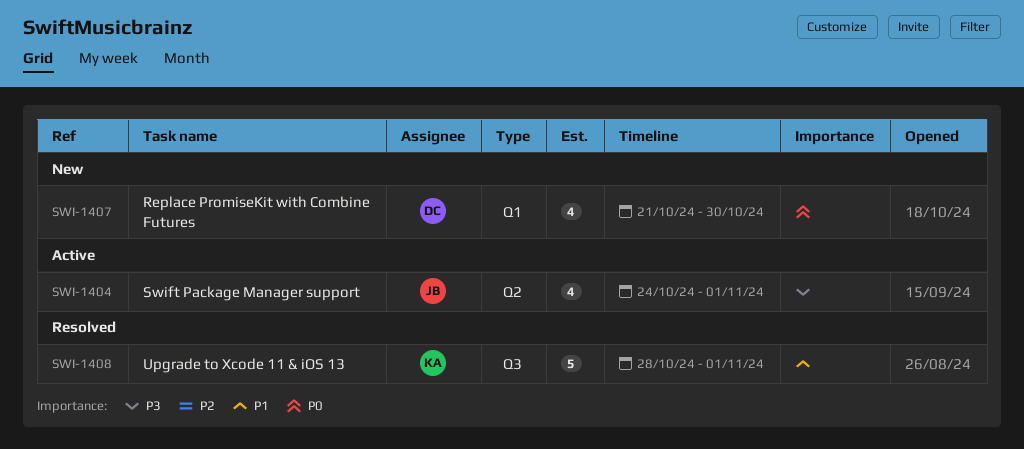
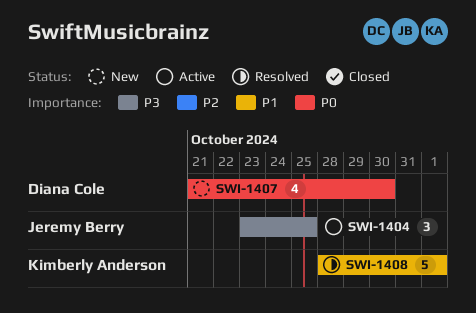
SWI-1404, estimate: 4 -> 3
SWI-1404, start: Oct 24 -> Oct 23
SWI-1404, due: Nov 1 -> Oct 25

